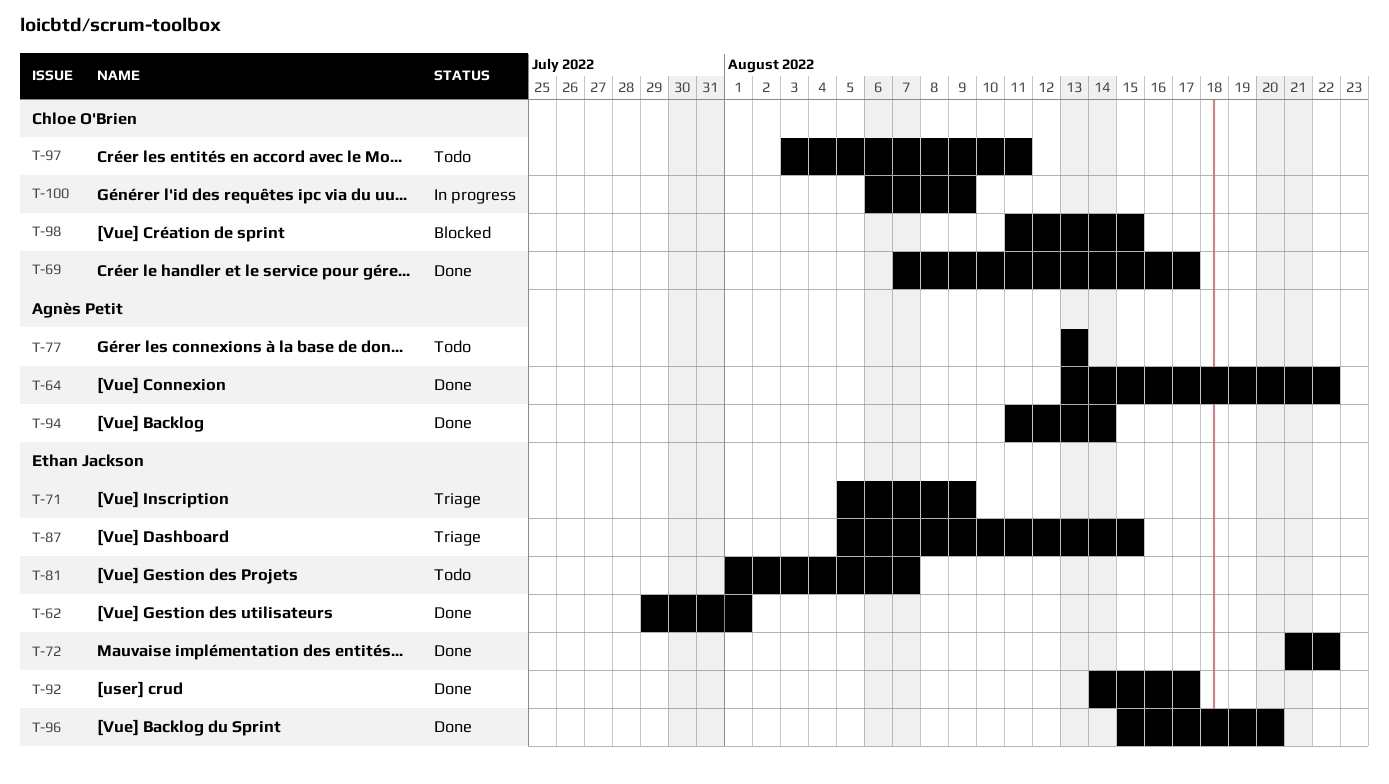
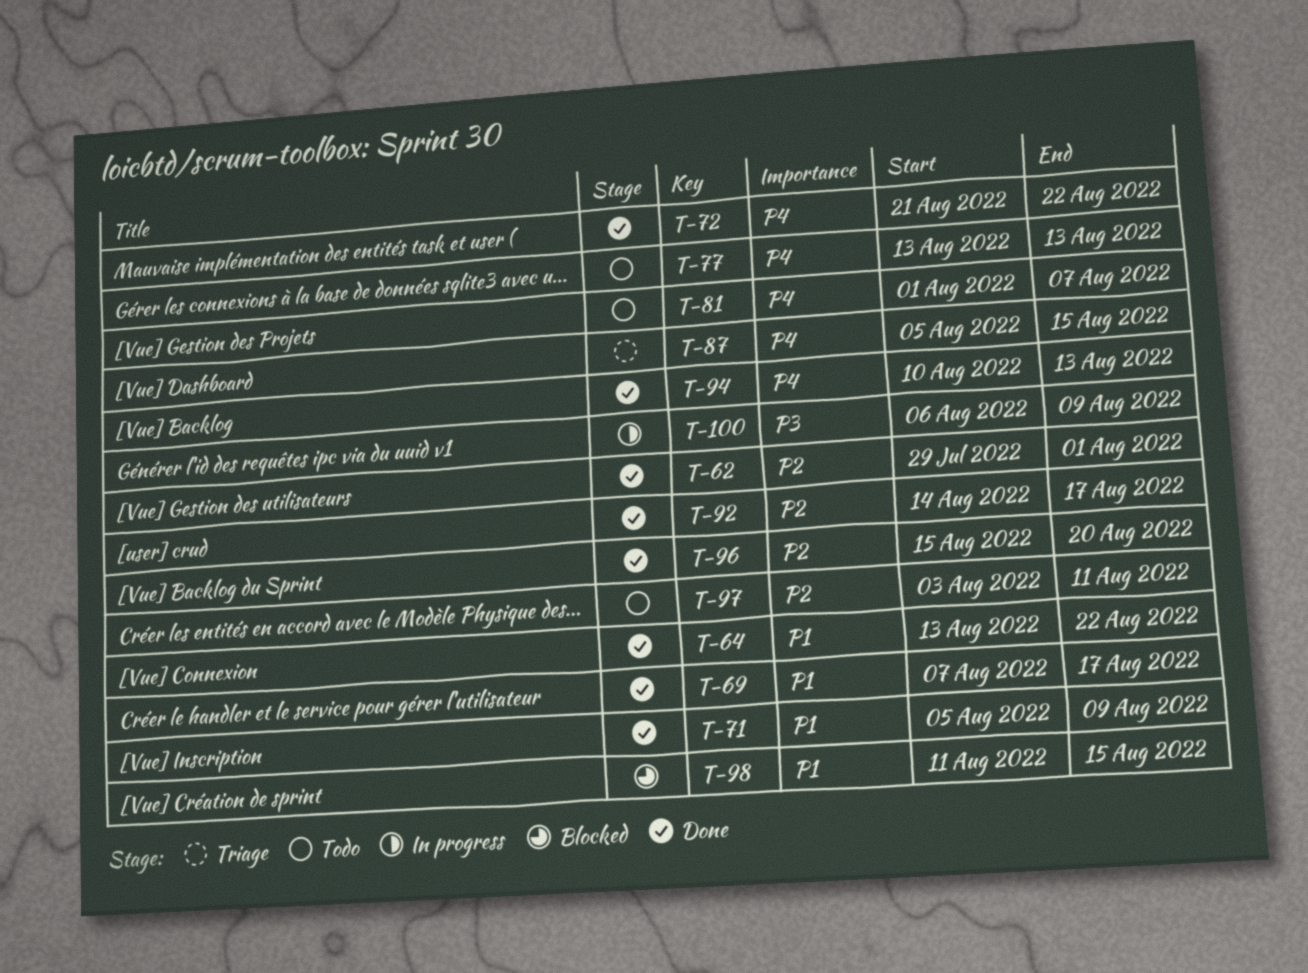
T-71, status: Triage -> Done
T-94, start: Aug 11 -> Aug 10
T-94, due: Aug 14 -> Aug 13

